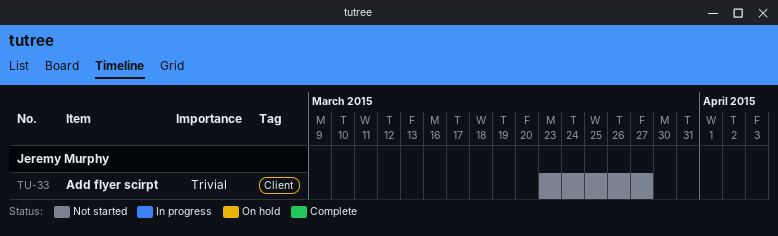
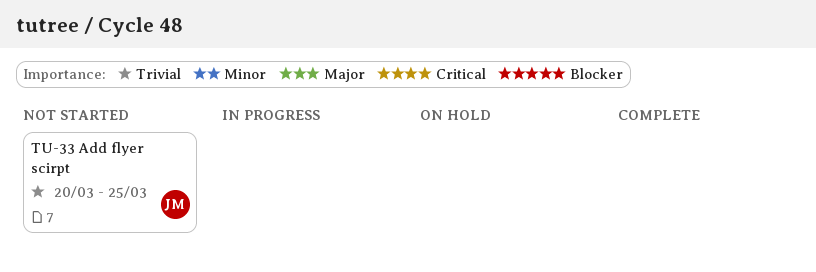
TU-33, start: Mar 23 -> Mar 20
TU-33, due: Mar 27 -> Mar 25

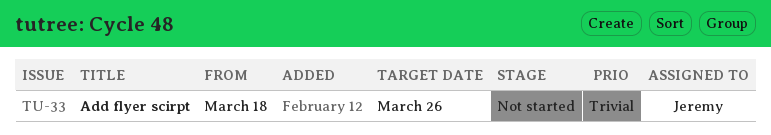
TU-33, start: Mar 20 -> Mar 18
TU-33, due: Mar 25 -> Mar 26

